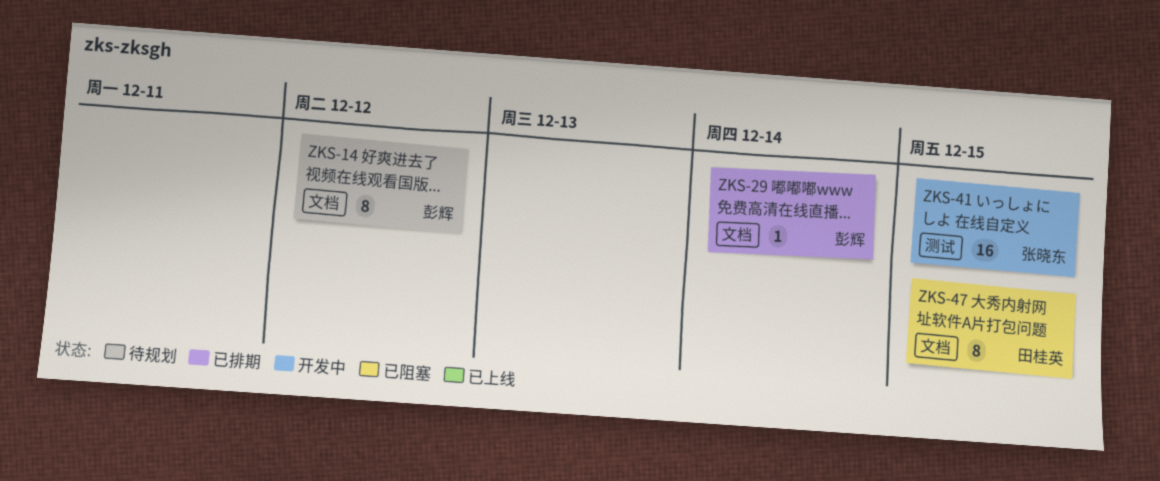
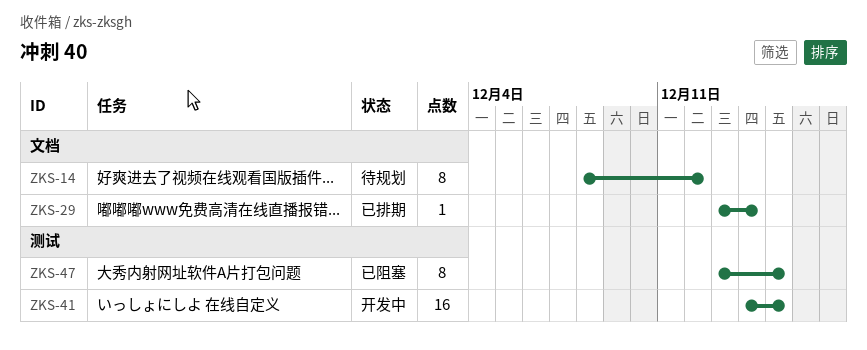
ZKS-47, label: 文档 -> 测试

